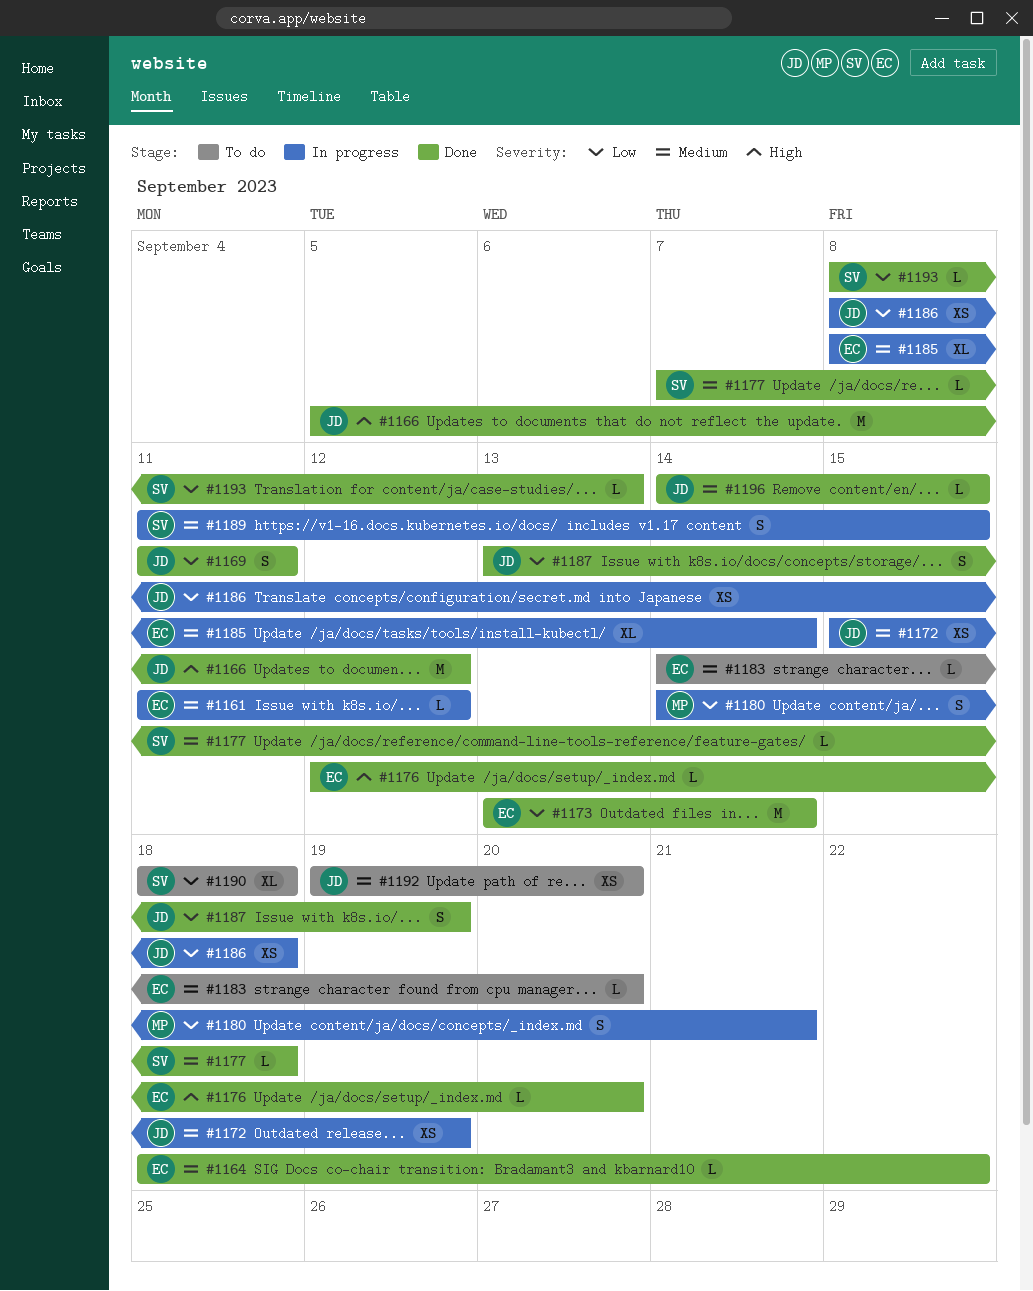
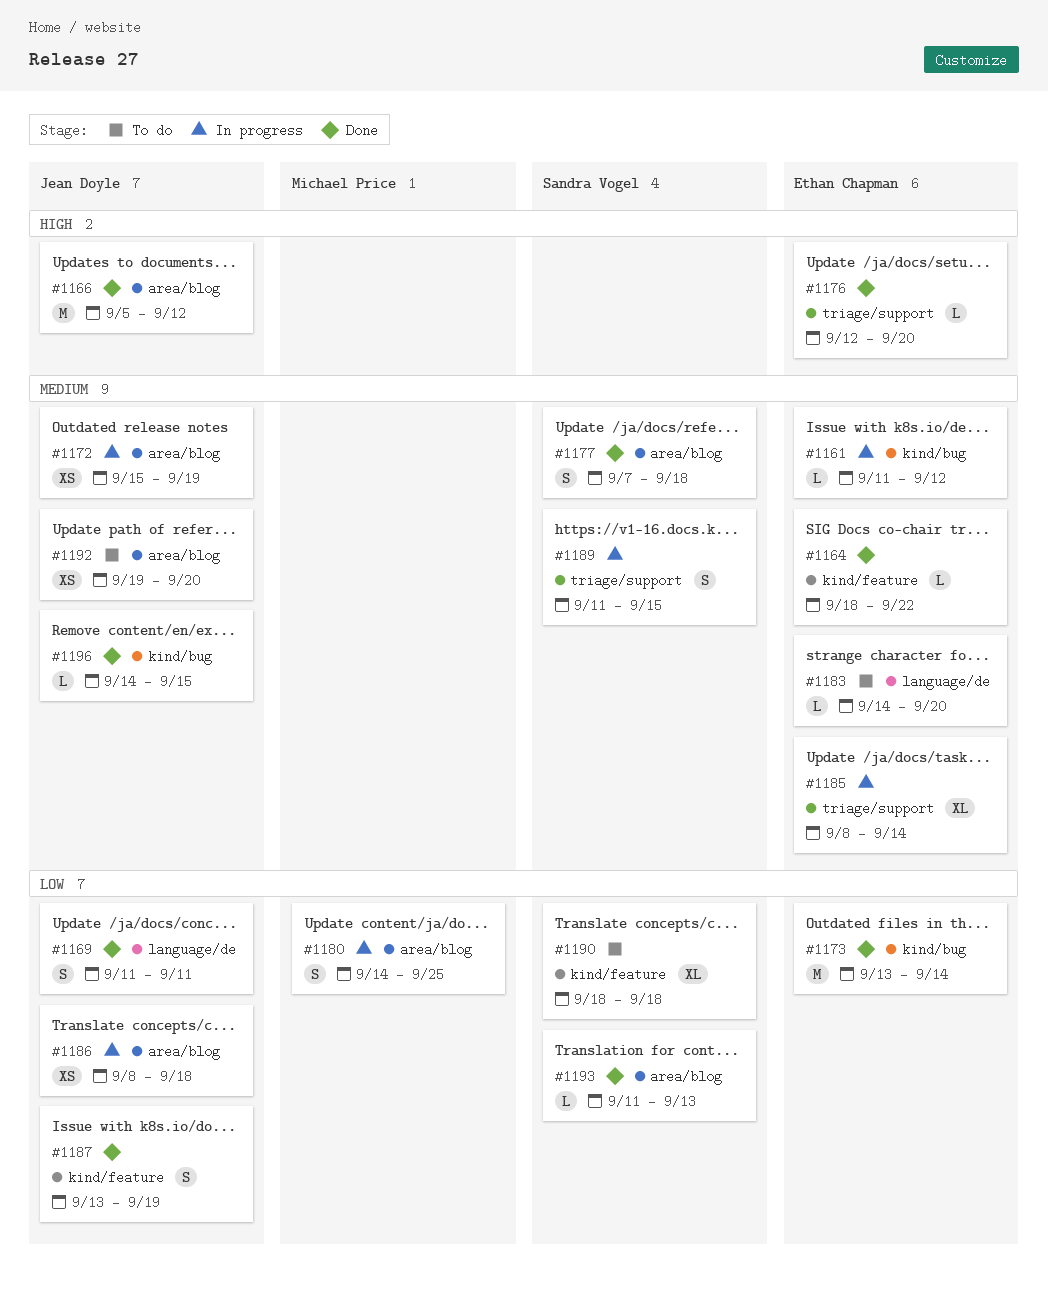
#1177, estimate: L -> S
#1180, due: Sep 21 -> Sep 25
#1193, start: Sep 8 -> Sep 11

